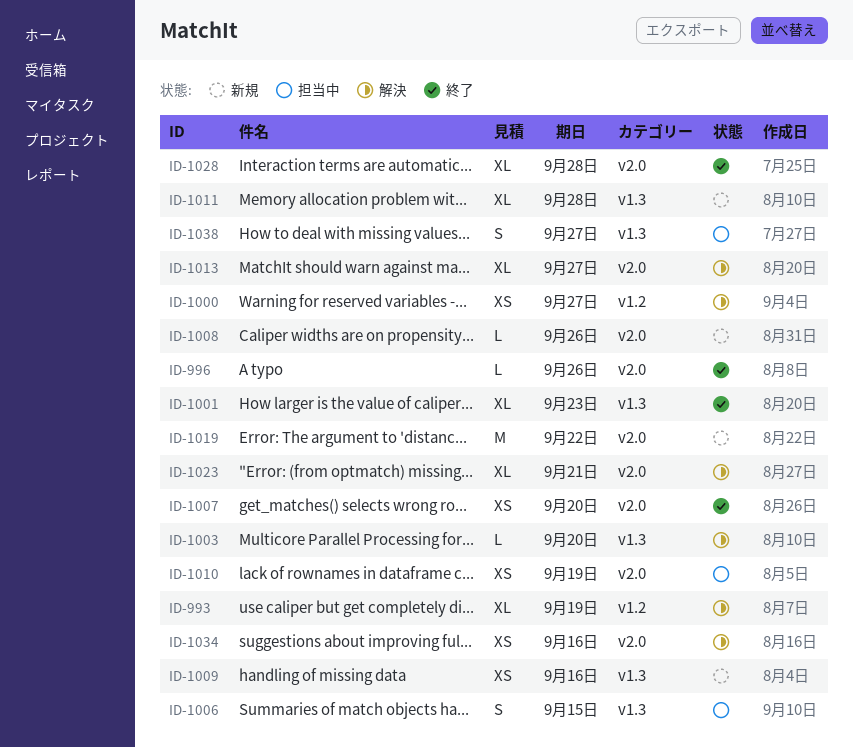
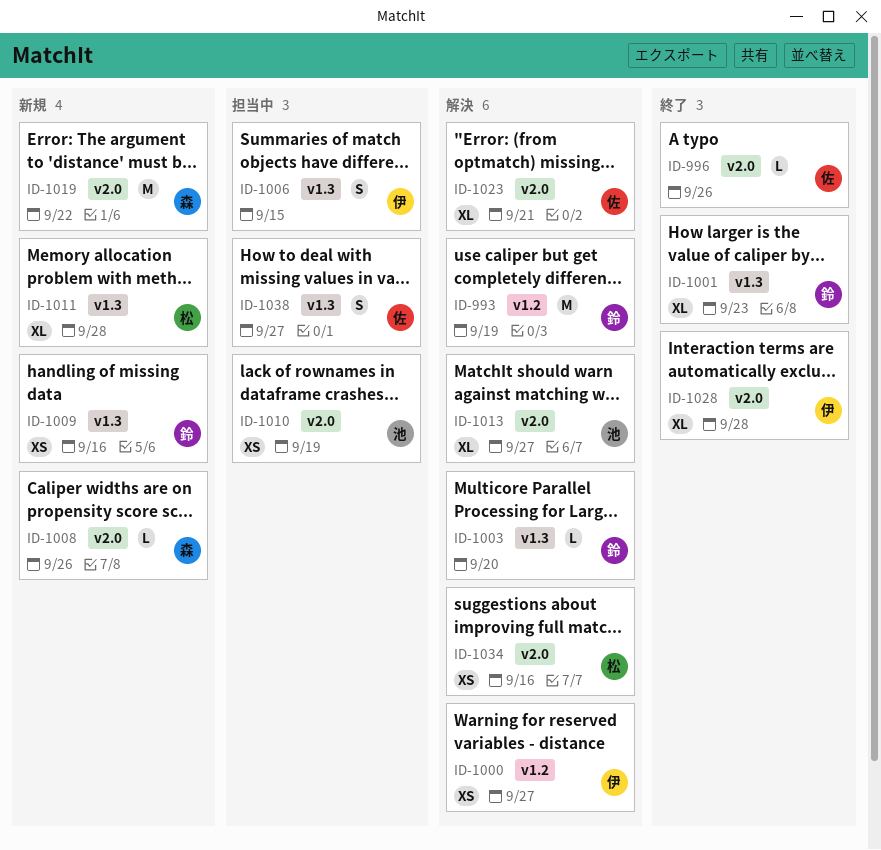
ID-993, estimate: XL -> M
ID-1007: present -> none

